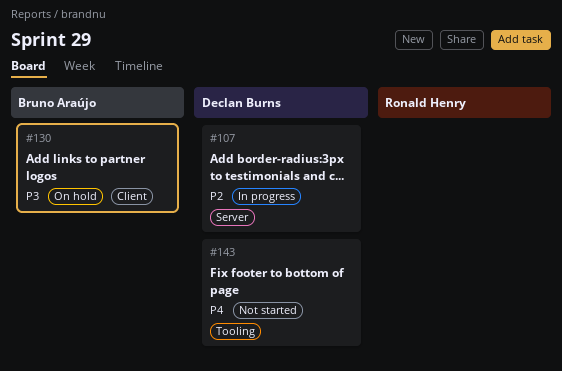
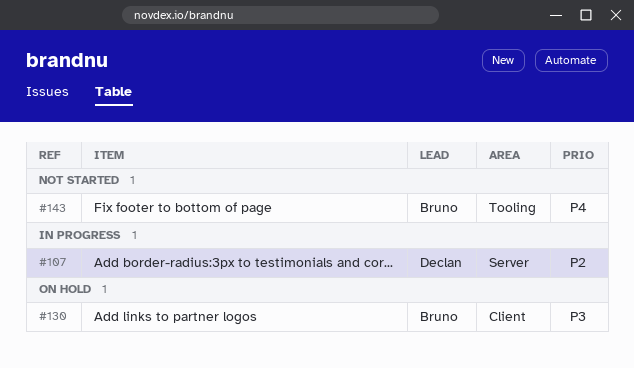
#143, owner: Declan Burns -> Bruno Araújo

